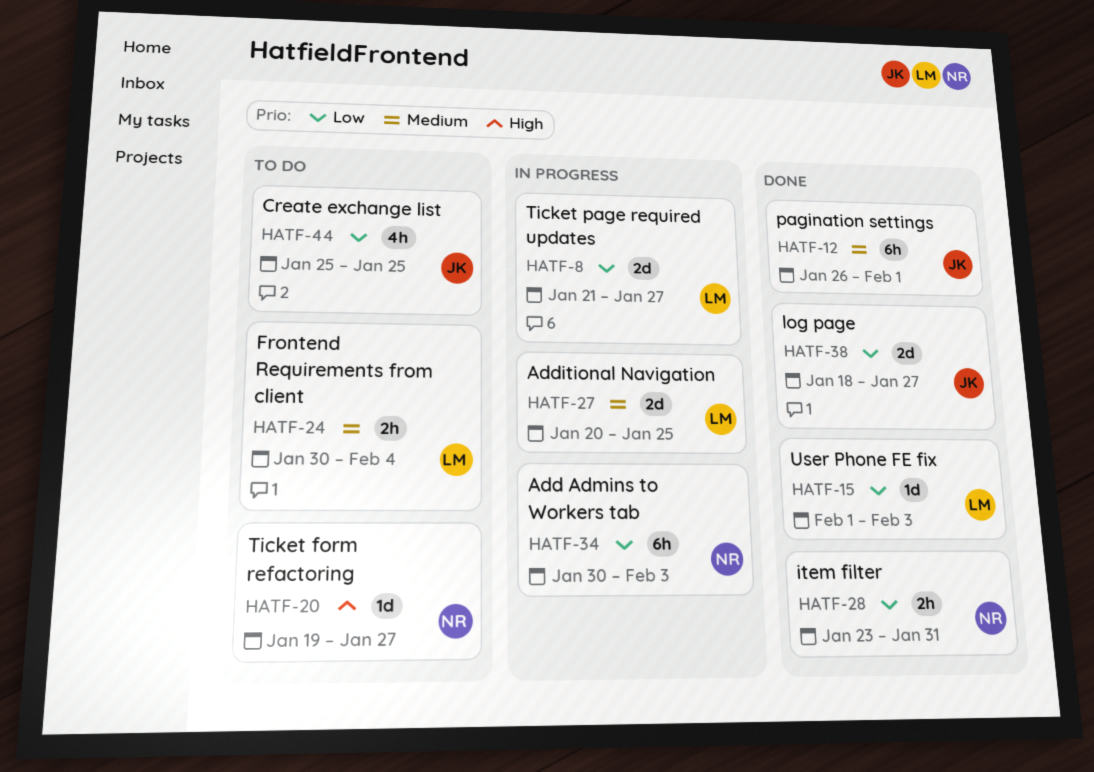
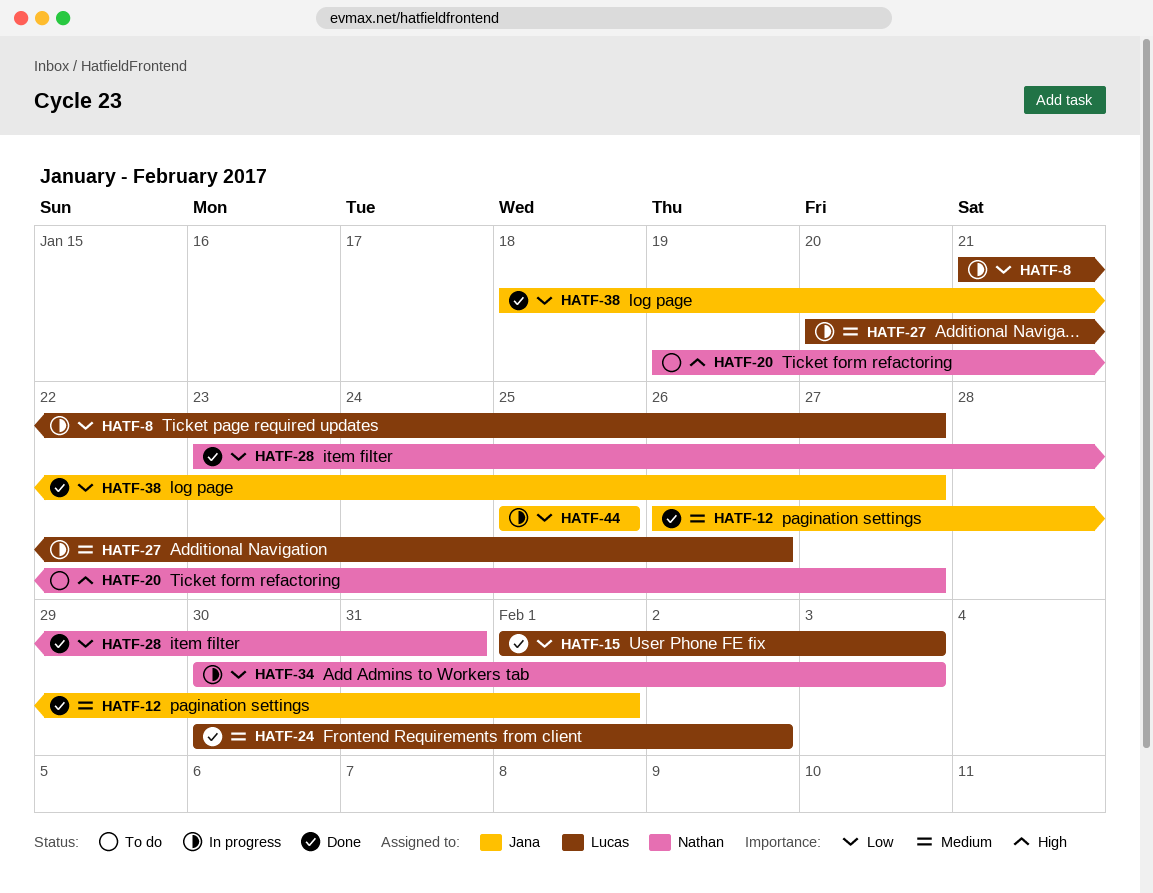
HATF-24, status: To do -> Done
HATF-24, due: Feb 4 -> Feb 2
HATF-27, due: Jan 25 -> Jan 26
HATF-44, status: To do -> In progress

